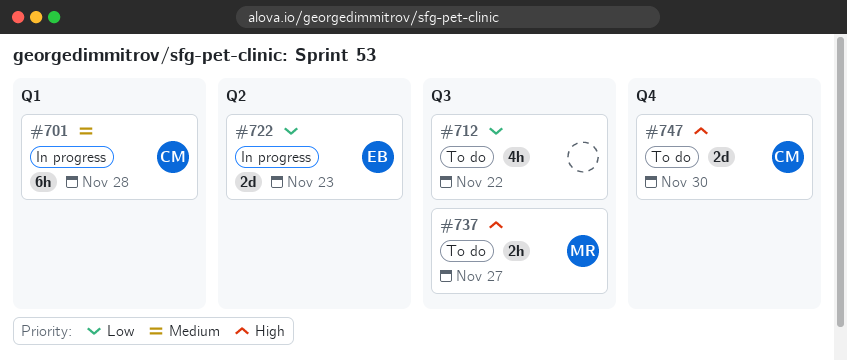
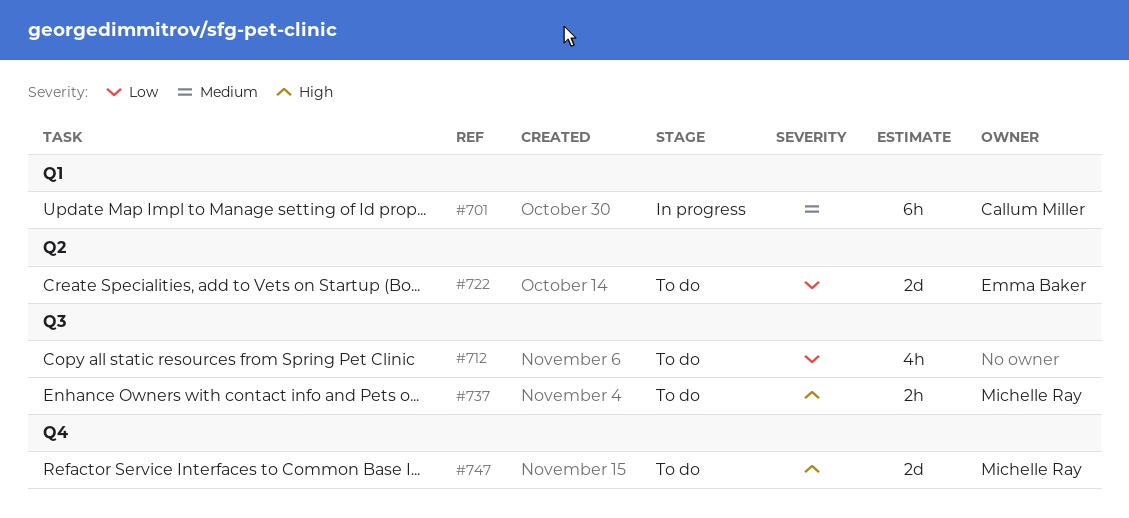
#722, status: In progress -> To do
#747, owner: Callum Miller -> Michelle Ray

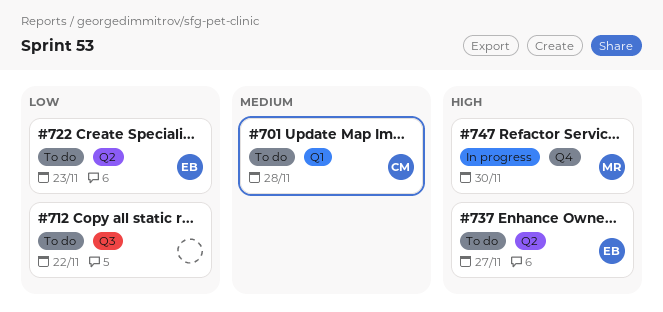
#701, status: In progress -> To do
#737, owner: Michelle Ray -> Emma Baker
#737, label: Q3 -> Q2
#747, status: To do -> In progress

